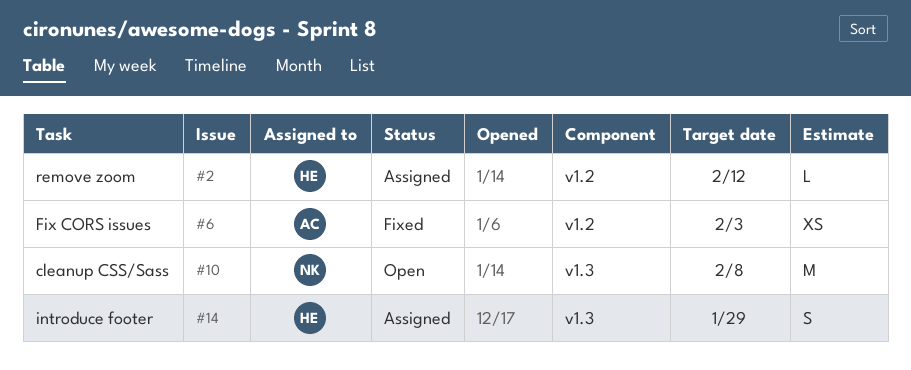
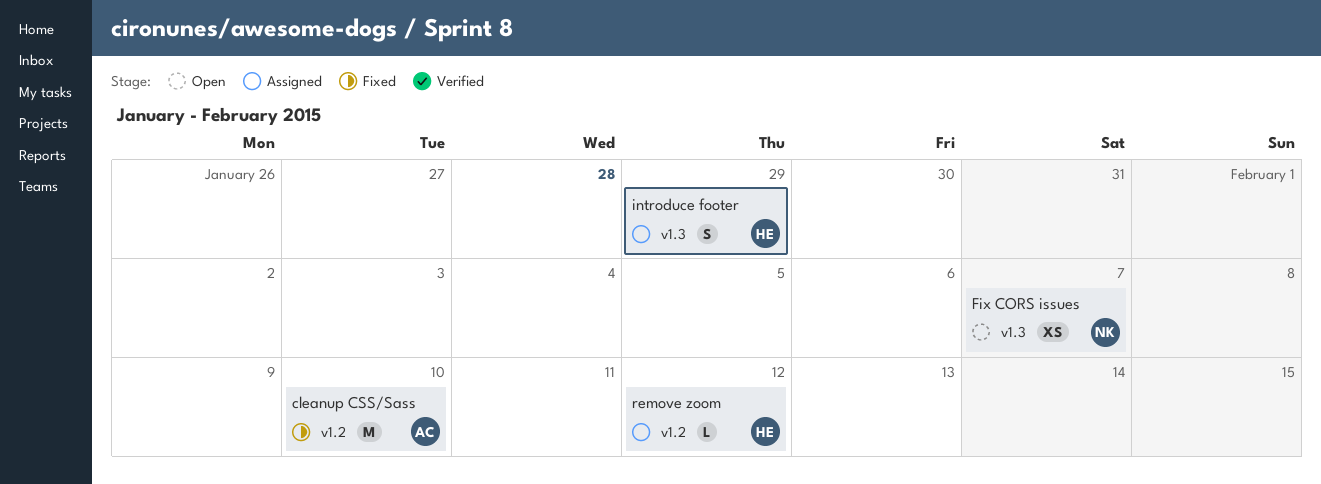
cleanup CSS/Sass, status: Open -> Fixed
cleanup CSS/Sass, owner: NK -> AC
cleanup CSS/Sass, label: v1.3 -> v1.2
cleanup CSS/Sass, due: Feb 8 -> Feb 10
Fix CORS issues, status: Fixed -> Open
Fix CORS issues, owner: AC -> NK
Fix CORS issues, label: v1.2 -> v1.3
Fix CORS issues, due: Feb 3 -> Feb 7

